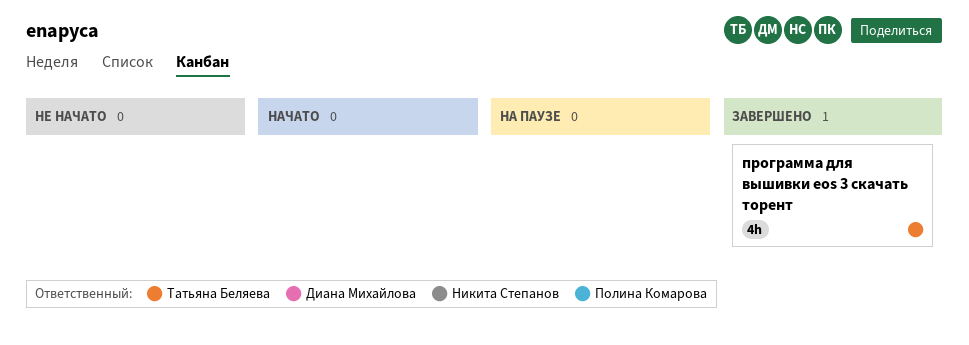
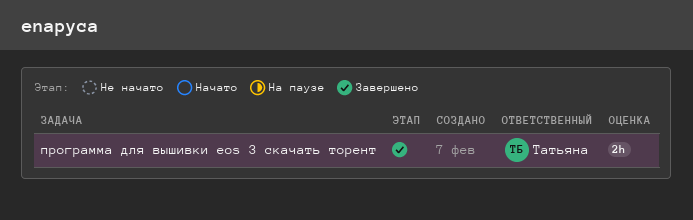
программа для вышивки eos 3 скачать торент, estimate: 4h -> 2h

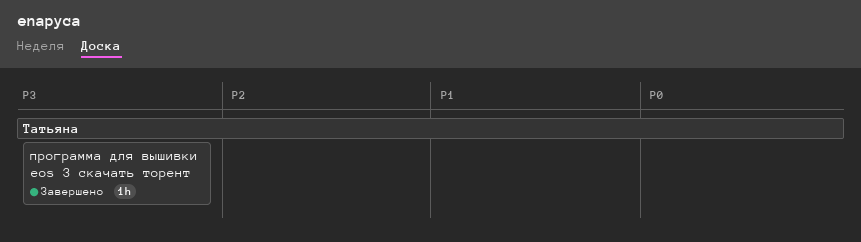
программа для вышивки eos 3 скачать торент, estimate: 2h -> 1h

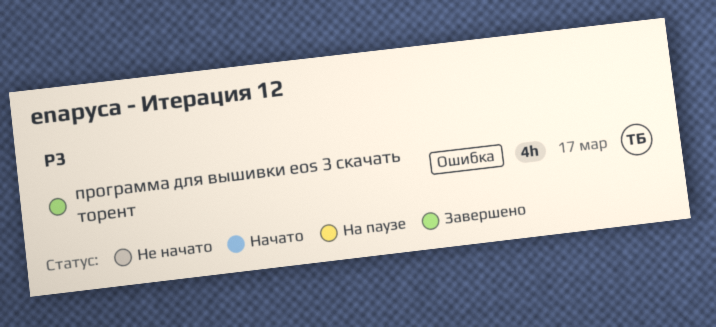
программа для вышивки eos 3 скачать торент, estimate: 1h -> 4h

